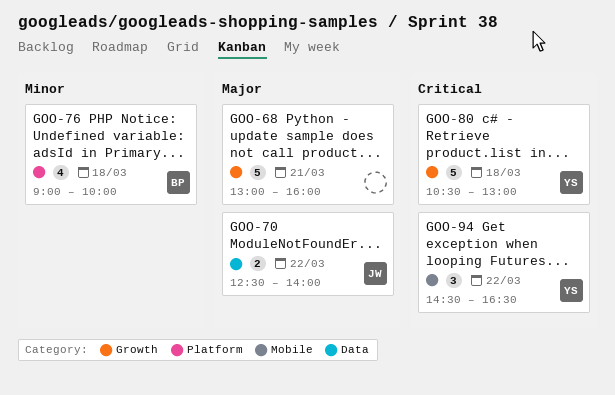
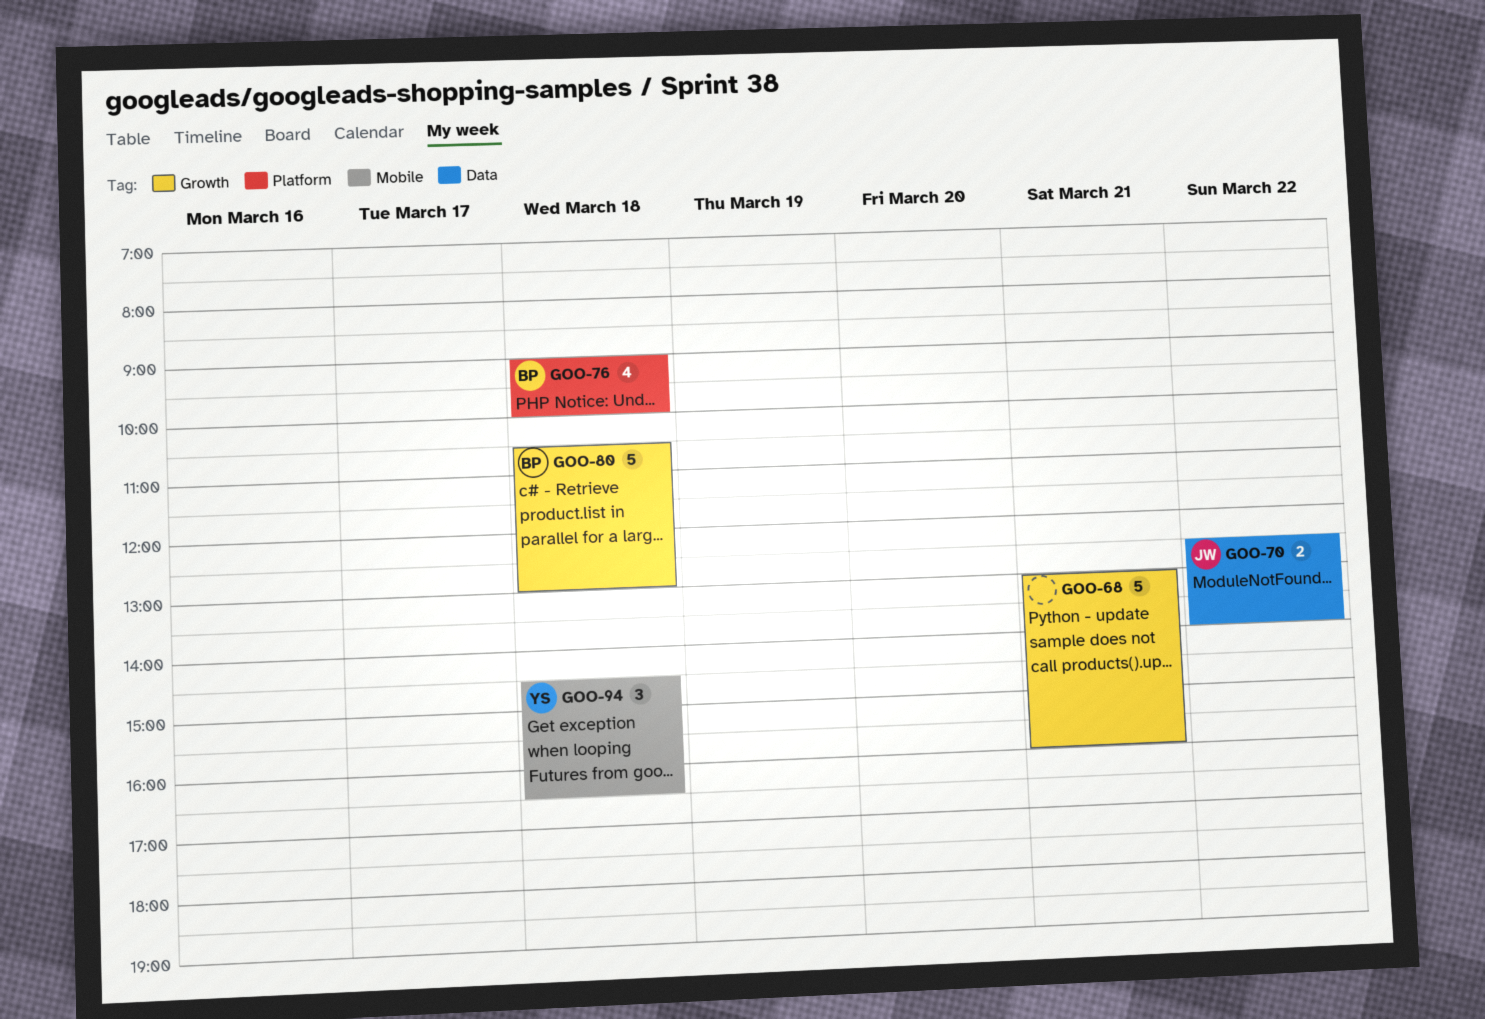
GOO-80, owner: YS -> BP
GOO-94, day: Mar 22 -> Mar 18

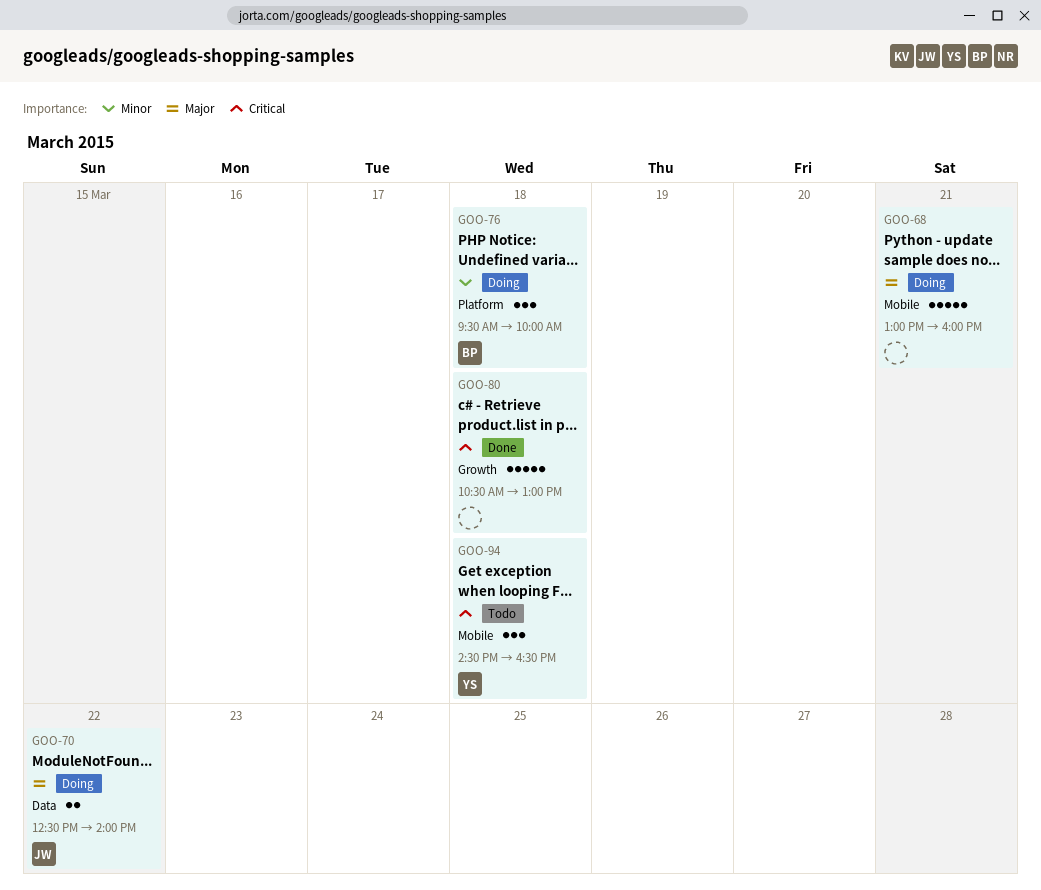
GOO-68, label: Growth -> Mobile
GOO-76, estimate: 4 -> 3
GOO-76, begins: 09:00 -> 09:30
GOO-80, owner: BP -> none

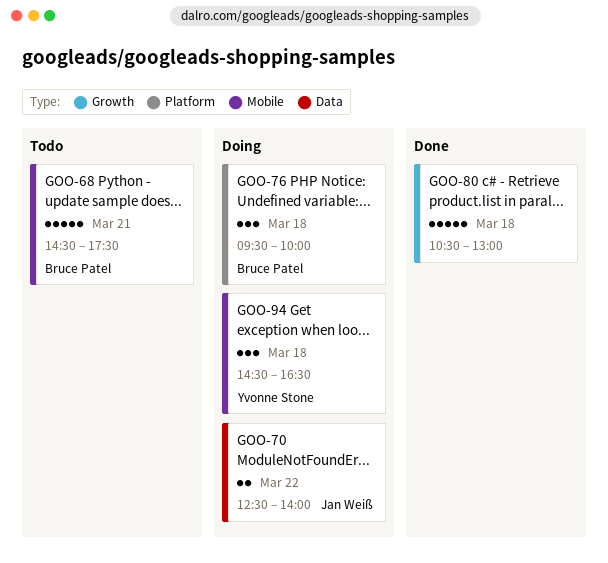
GOO-68, status: Doing -> Todo
GOO-68, owner: none -> Bruce Patel
GOO-68, begins: 13:00 -> 14:30
GOO-68, ends: 16:00 -> 17:30
GOO-94, status: Todo -> Doing

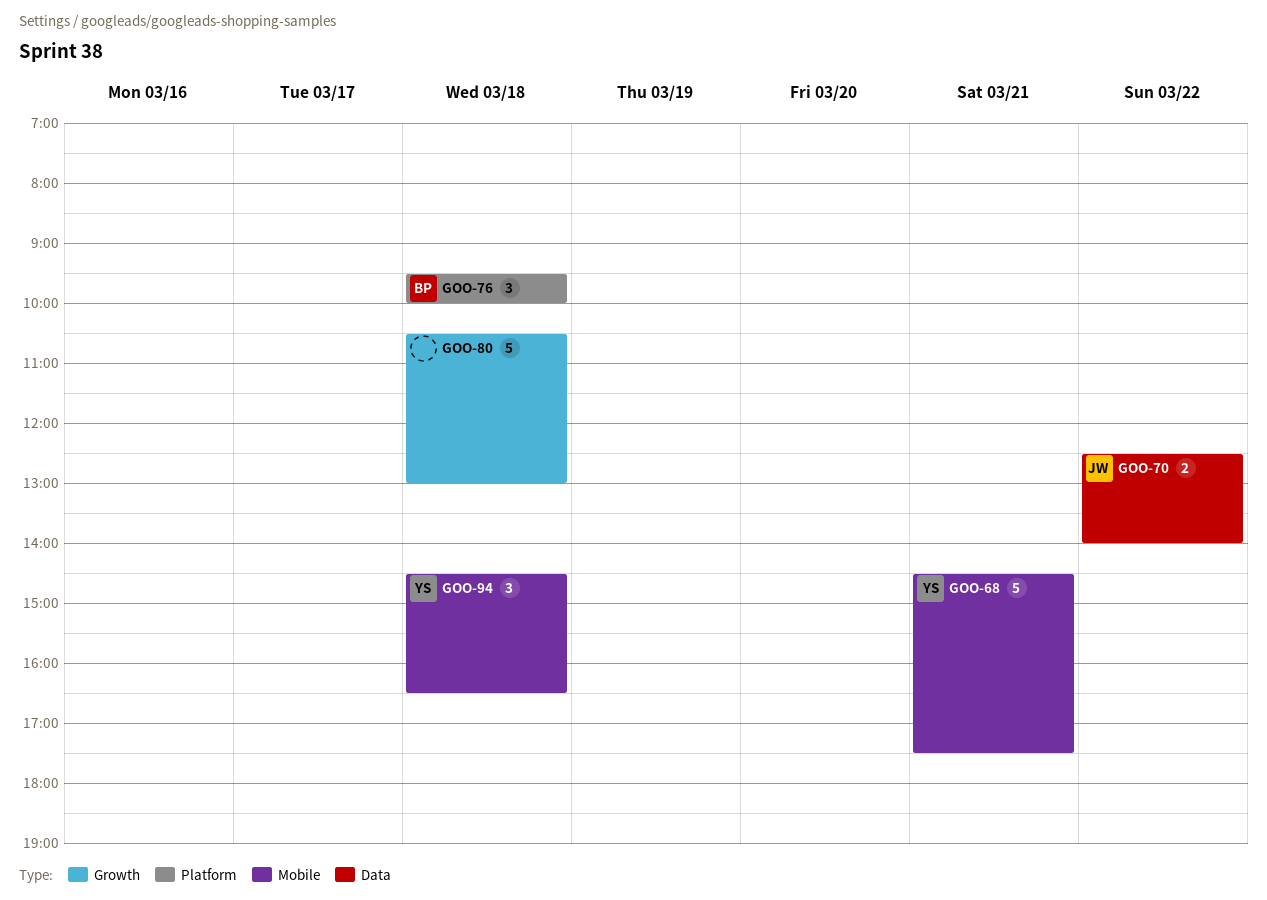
GOO-68, owner: Bruce Patel -> Yvonne Stone

